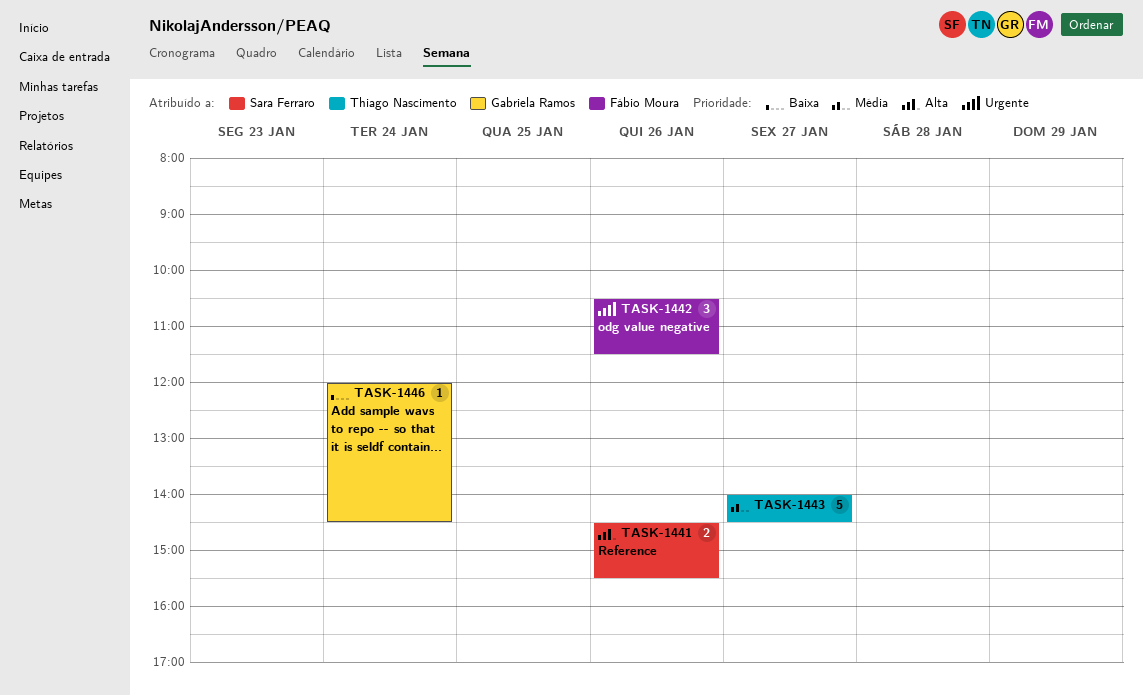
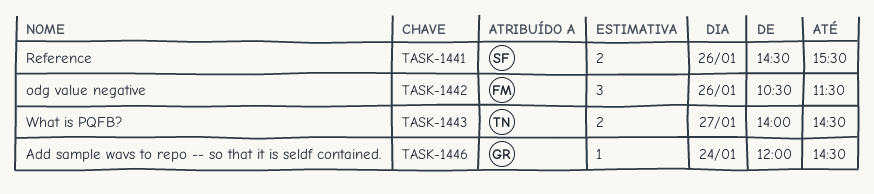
TASK-1443, estimate: 5 -> 2

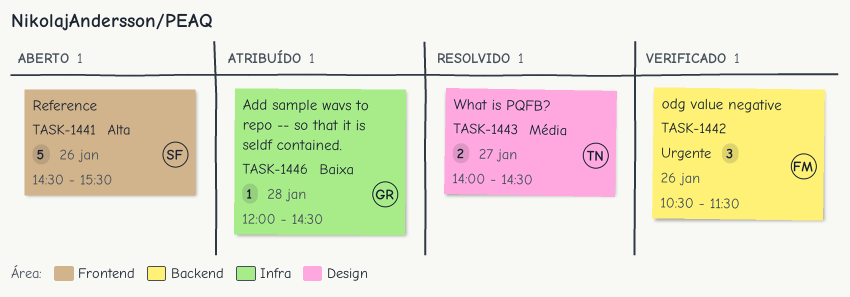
TASK-1441, estimate: 2 -> 5
TASK-1446, day: Jan 24 -> Jan 28

